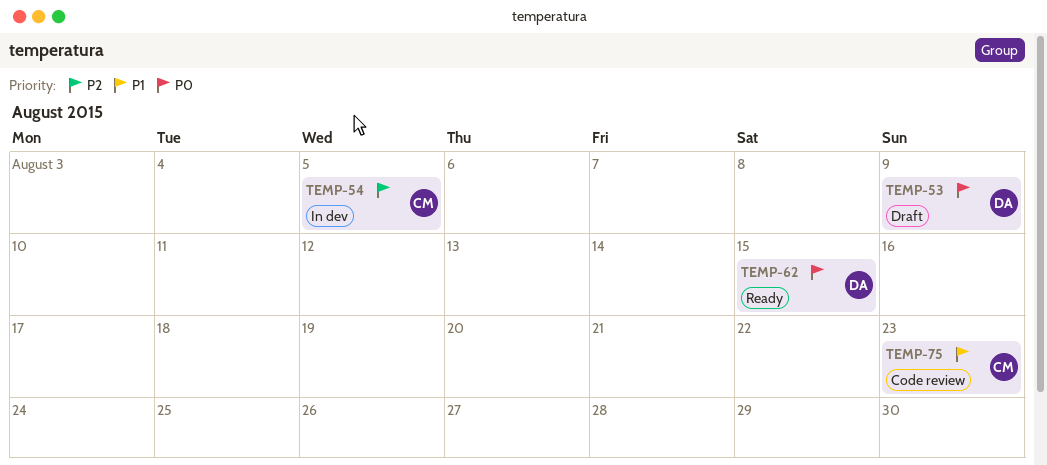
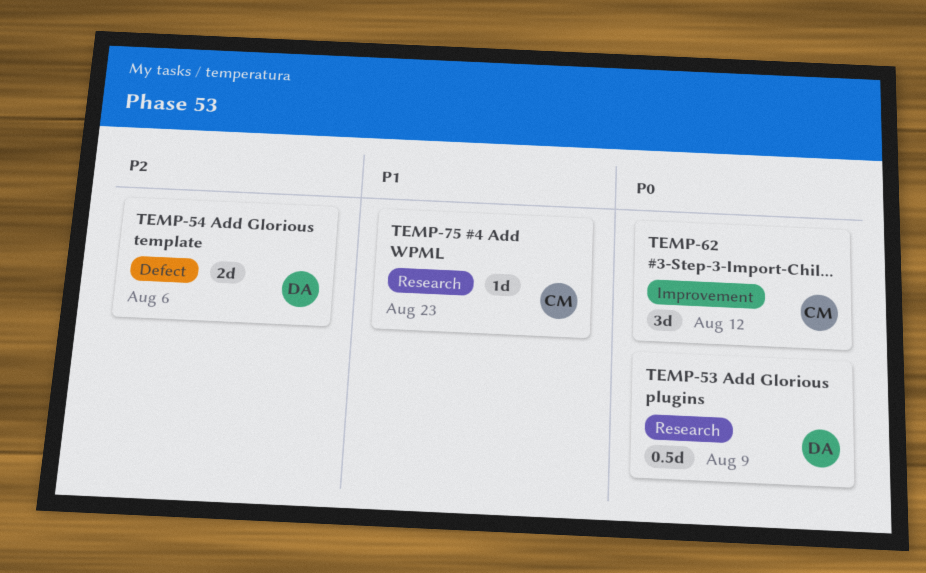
TEMP-54, owner: CM -> DA
TEMP-54, due: Aug 5 -> Aug 6
TEMP-62, owner: DA -> CM
TEMP-62, due: Aug 15 -> Aug 12

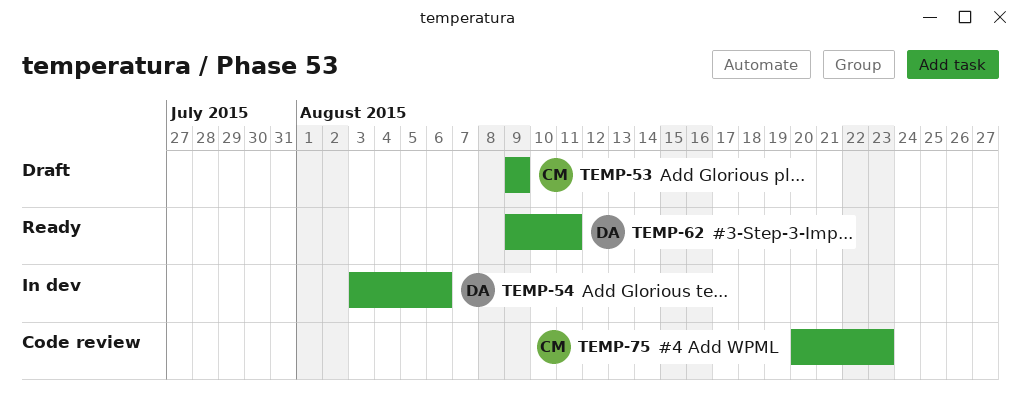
TEMP-53, owner: DA -> CM
TEMP-62, owner: CM -> DA
TEMP-62, due: Aug 12 -> Aug 11

